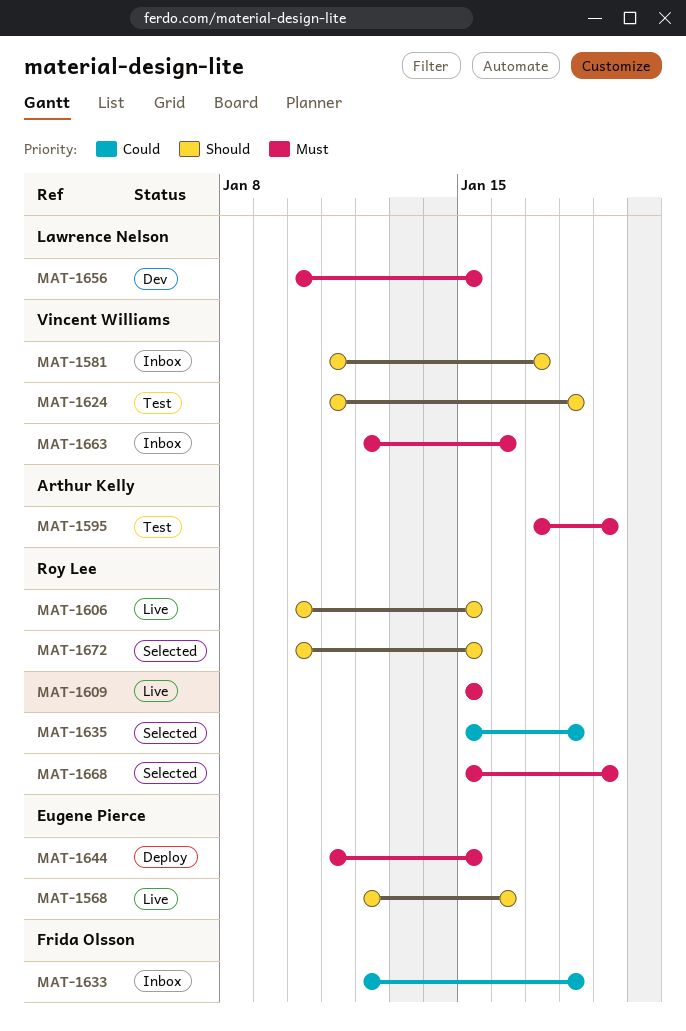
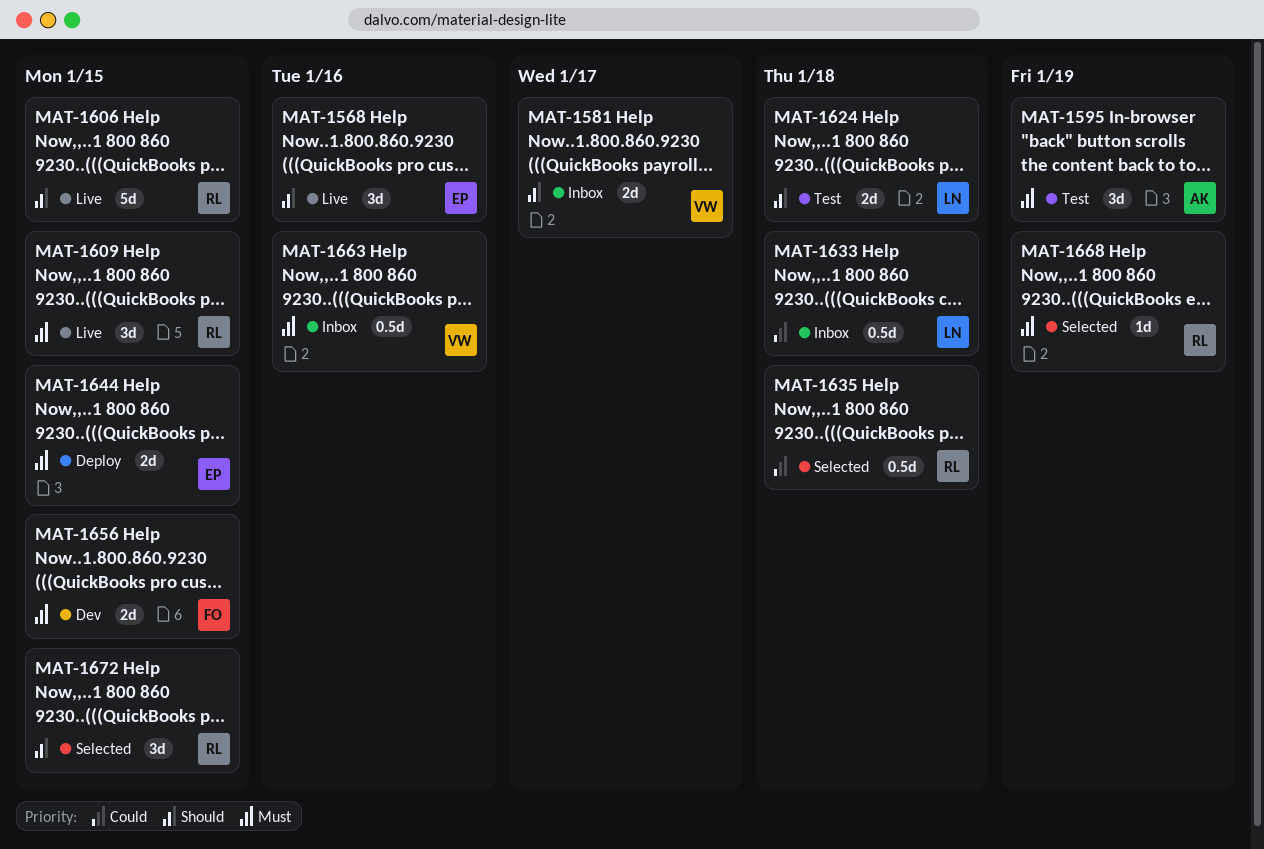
MAT-1624, owner: Vincent Williams -> Lawrence Nelson
MAT-1633, owner: Frida Olsson -> Lawrence Nelson
MAT-1656, owner: Lawrence Nelson -> Frida Olsson

